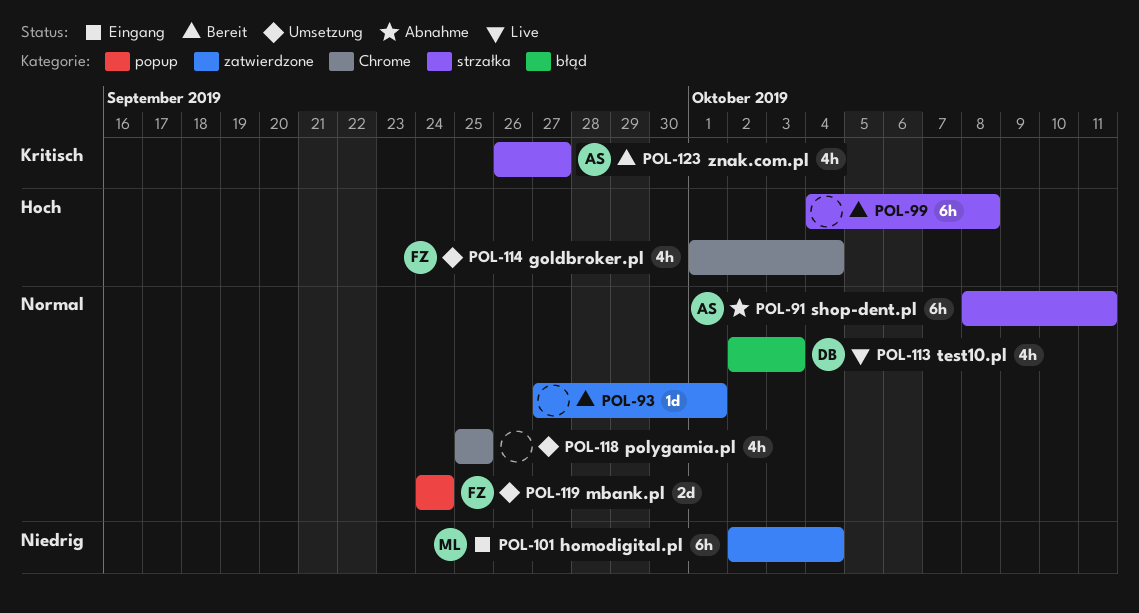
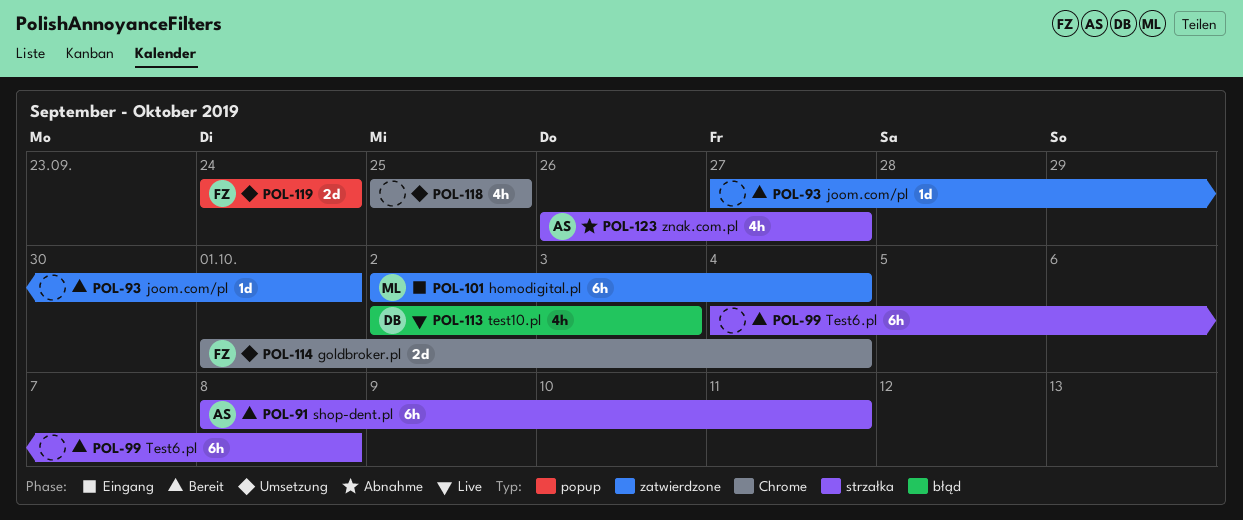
POL-91, status: Abnahme -> Bereit
POL-114, estimate: 4h -> 2d
POL-123, status: Bereit -> Abnahme

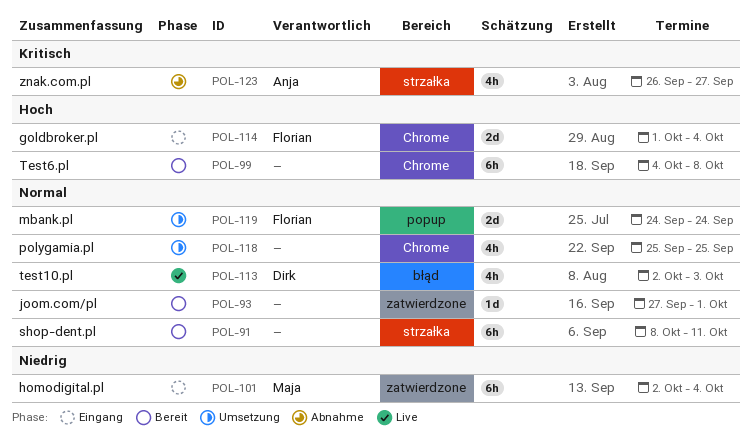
POL-91, owner: Anja -> none
POL-99, label: strzałka -> Chrome
POL-114, status: Umsetzung -> Eingang

